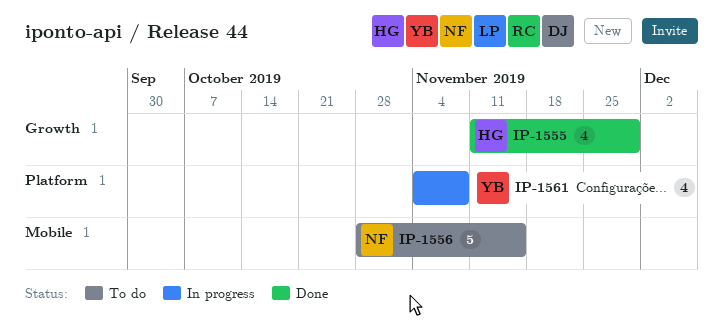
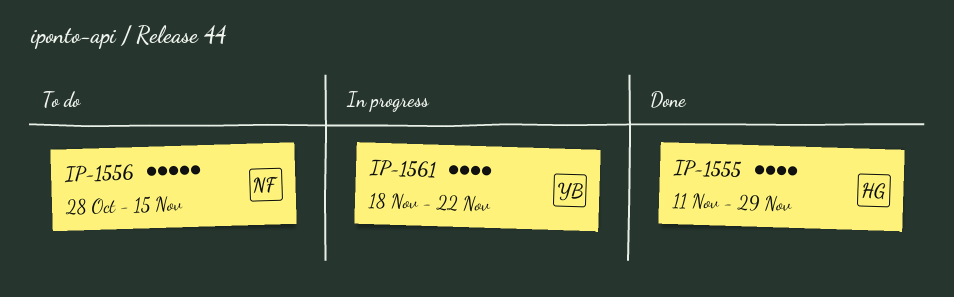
IP-1561, start: Nov 4 -> Nov 18
IP-1561, due: Nov 8 -> Nov 22

